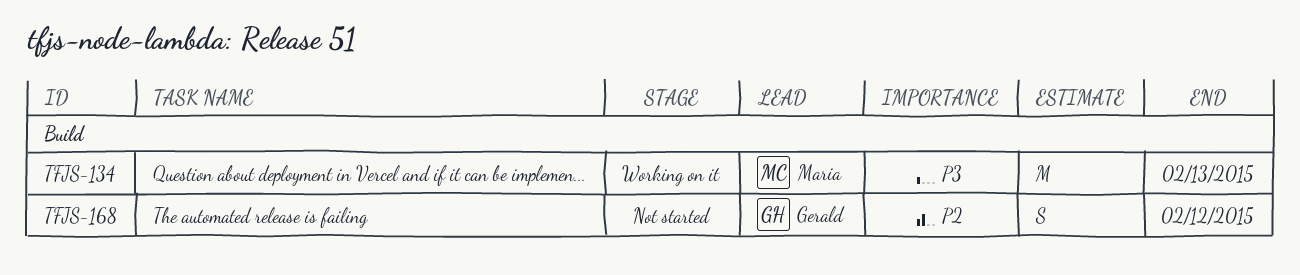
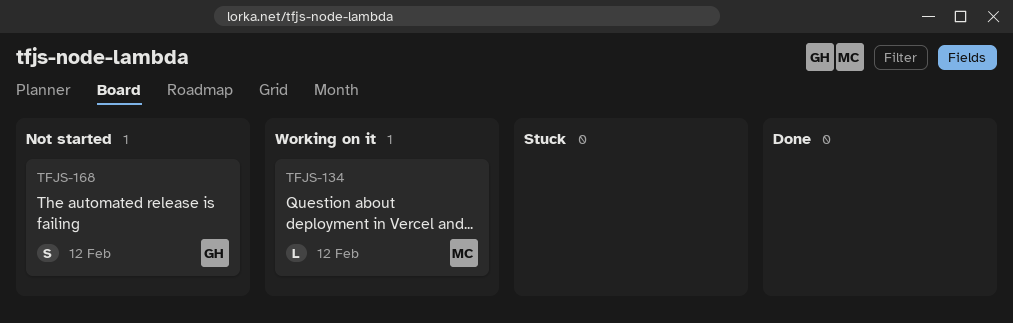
TFJS-134, estimate: M -> L
TFJS-134, due: Feb 13 -> Feb 12

